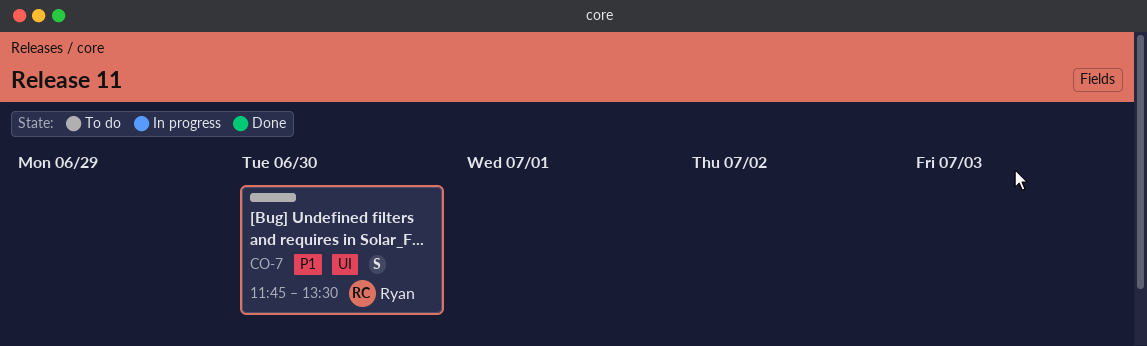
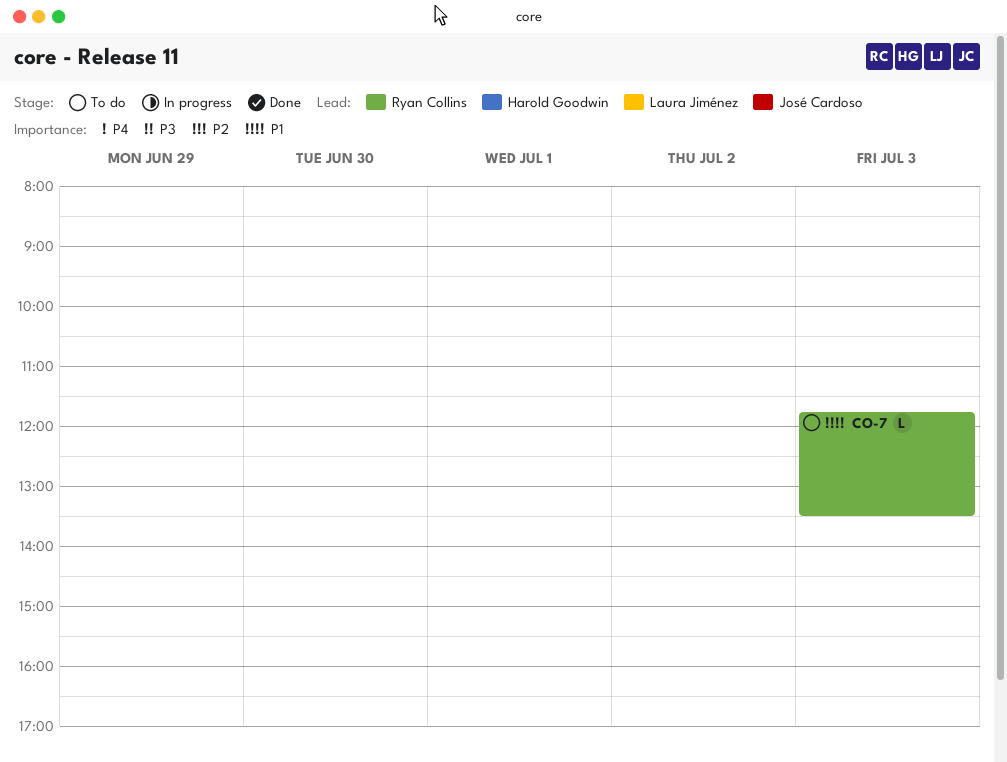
CO-7, estimate: S -> L
CO-7, day: Jun 30 -> Jul 3

